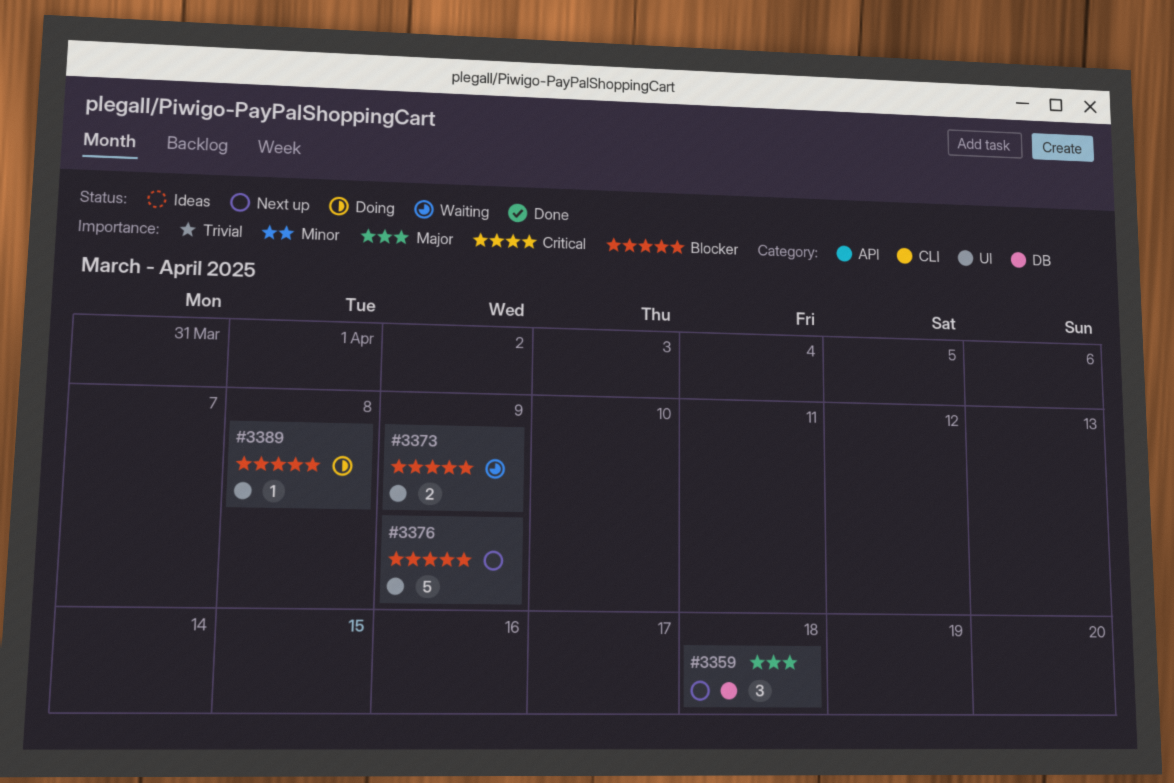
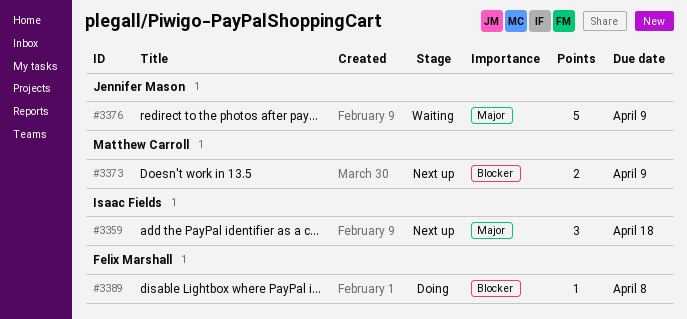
#3373, status: Waiting -> Next up
#3376, status: Next up -> Waiting
#3376, priority: Blocker -> Major

